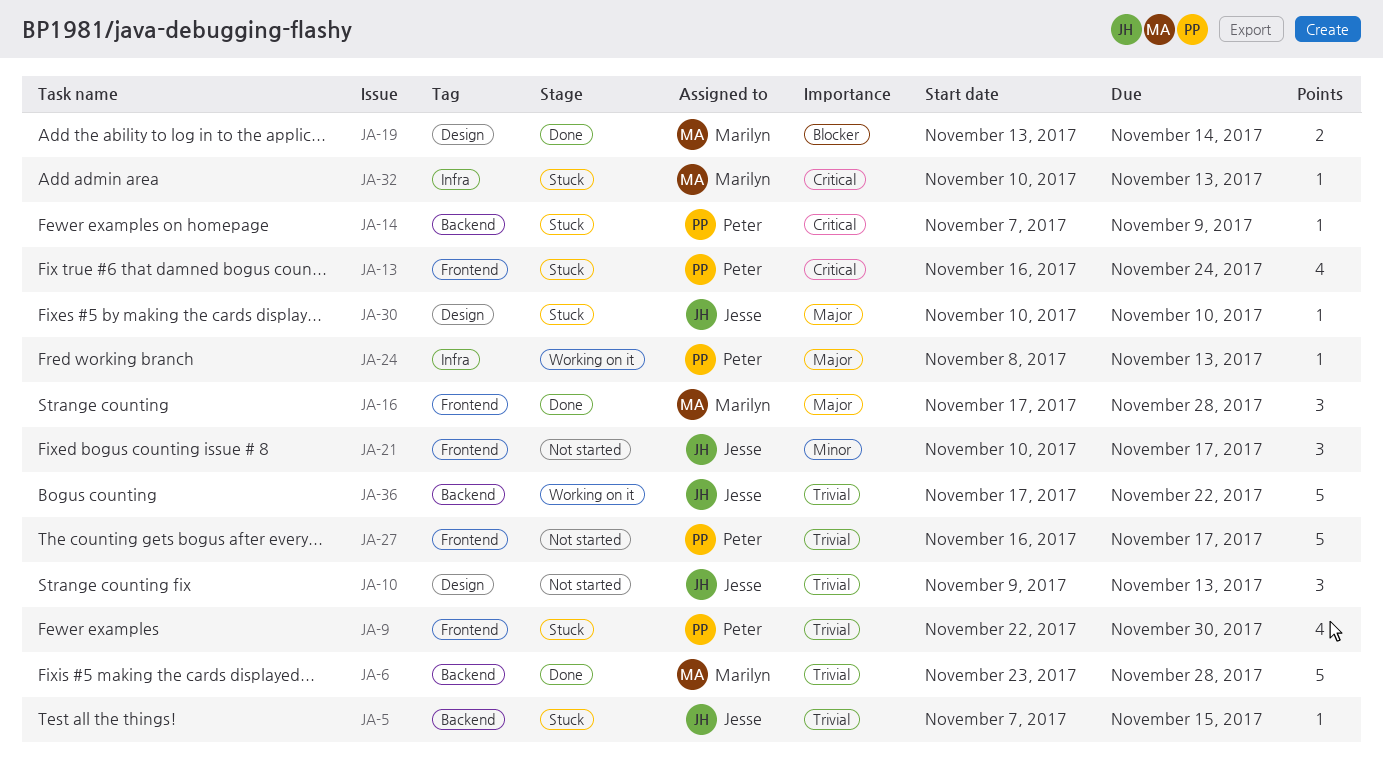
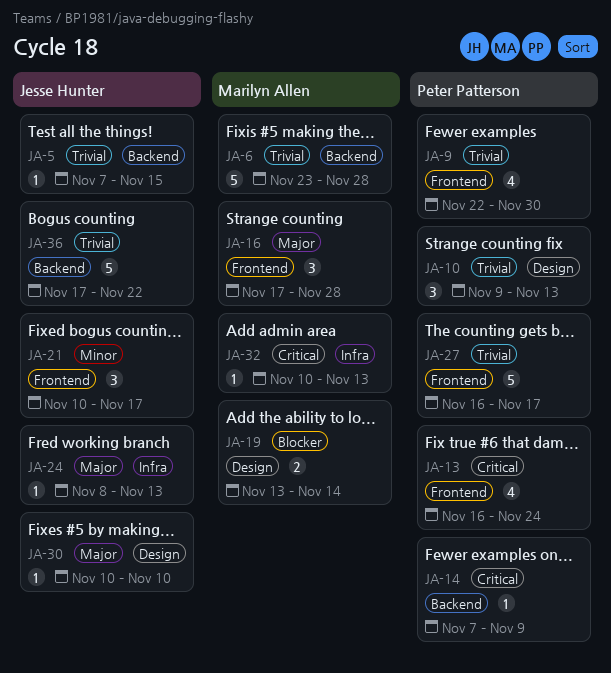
JA-10, owner: Jesse Hunter -> Peter Patterson
JA-24, owner: Peter Patterson -> Jesse Hunter

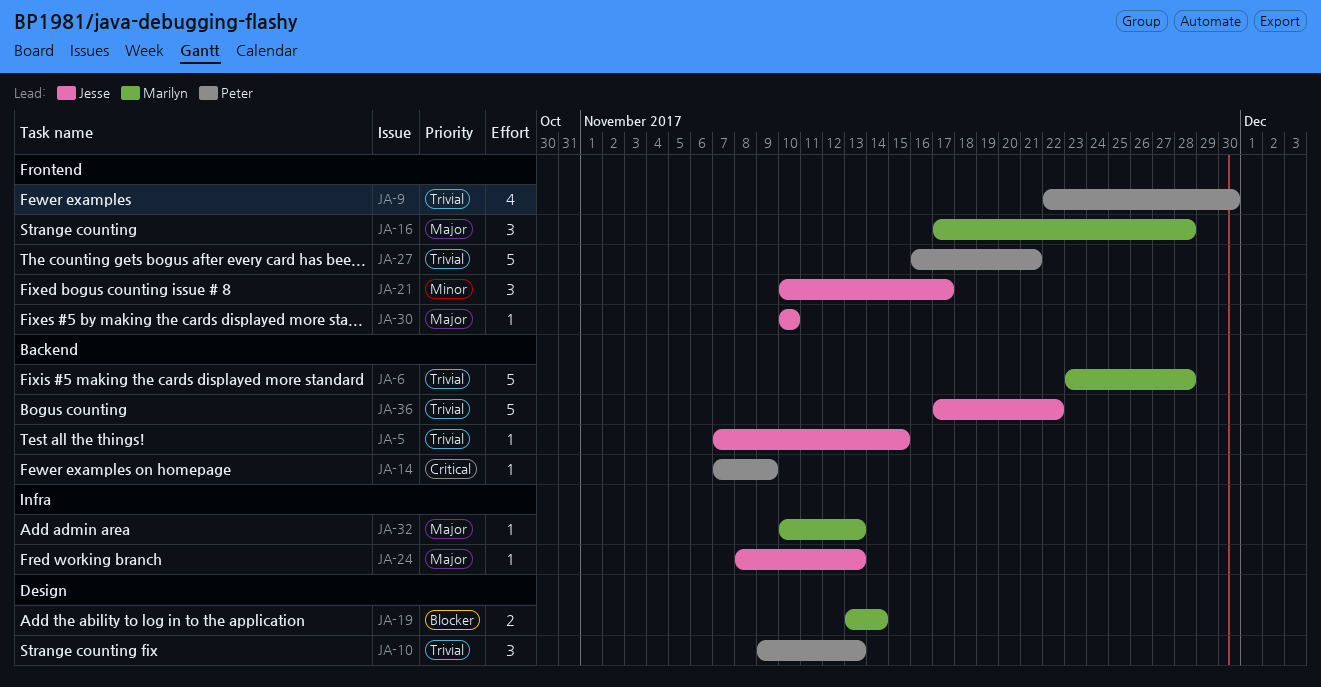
JA-13: present -> none
JA-27, due: Nov 17 -> Nov 21
JA-30, label: Design -> Frontend
JA-32, priority: Critical -> Major

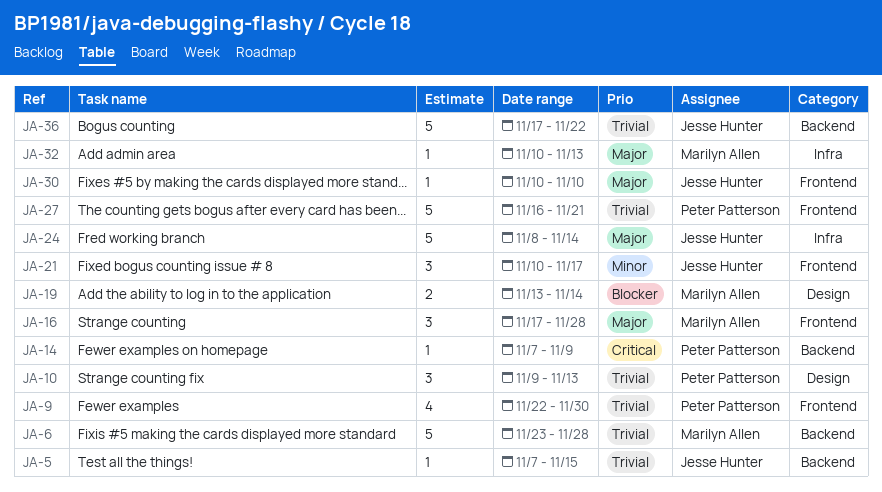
JA-24, estimate: 1 -> 5
JA-24, due: Nov 13 -> Nov 14

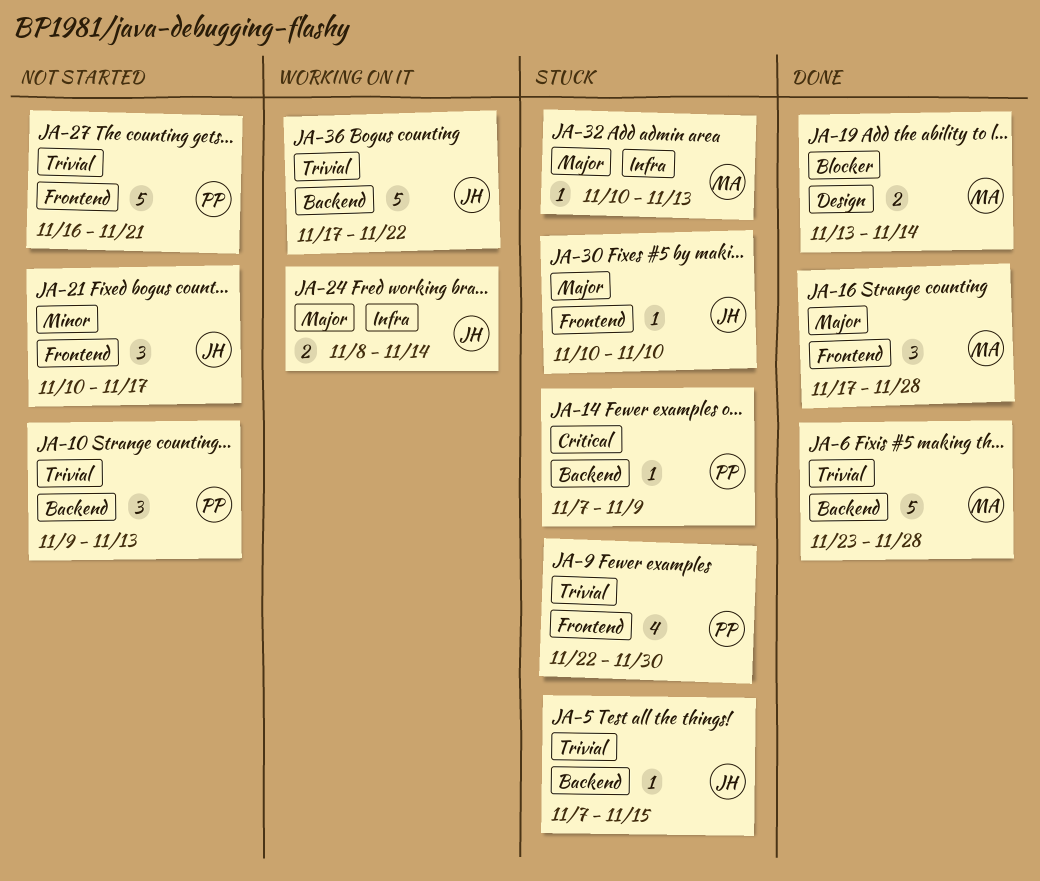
JA-10, label: Design -> Backend
JA-24, estimate: 5 -> 2

